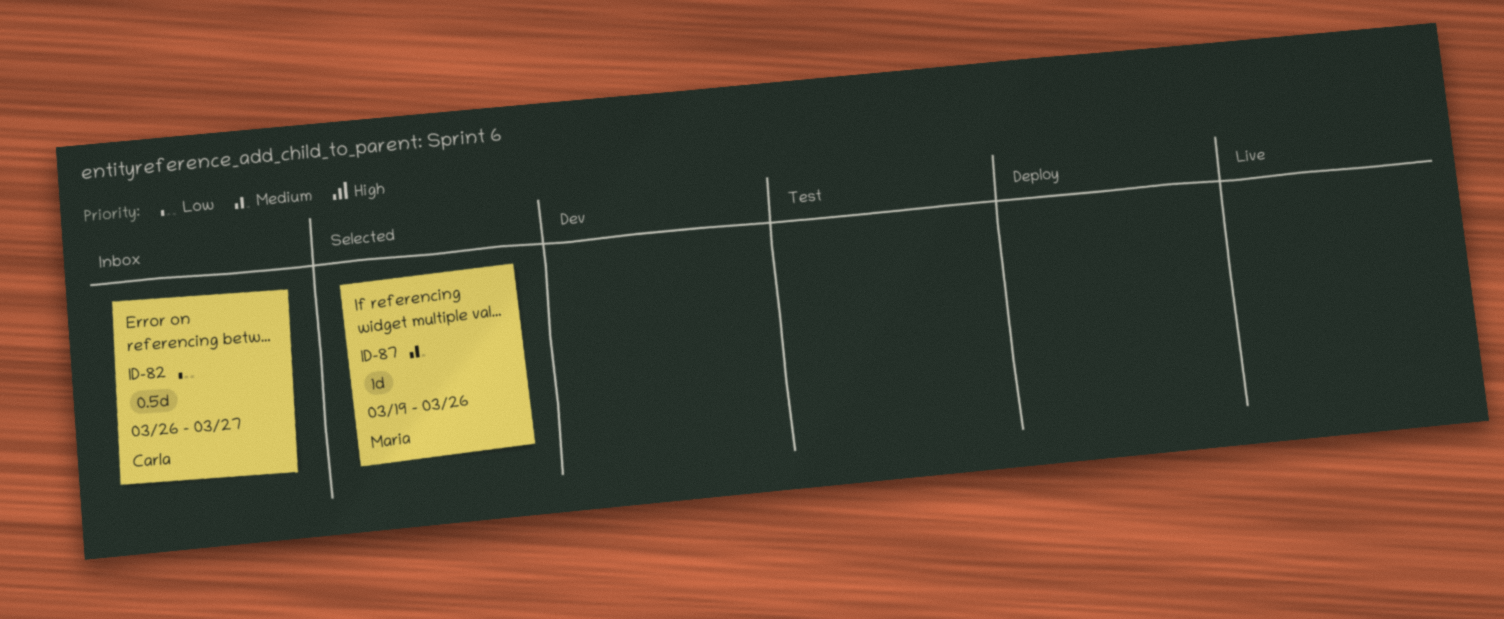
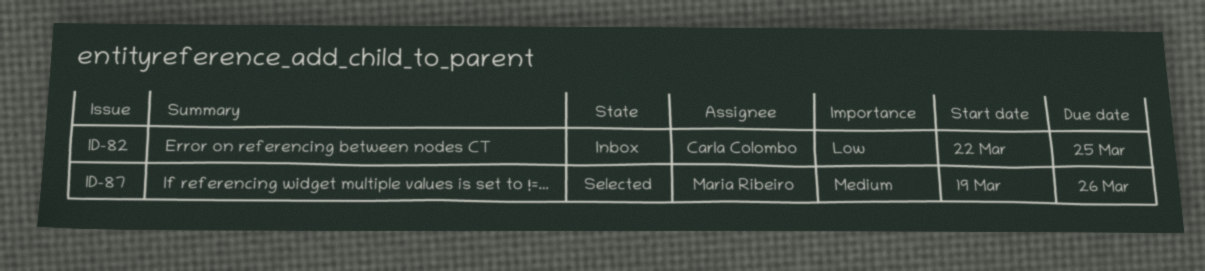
ID-82, start: Mar 26 -> Mar 22
ID-82, due: Mar 27 -> Mar 25

